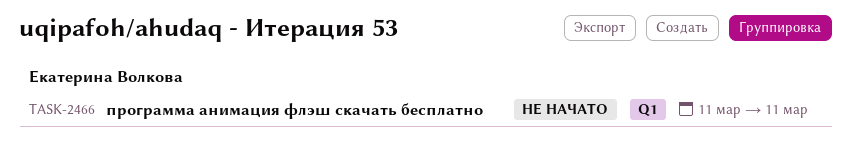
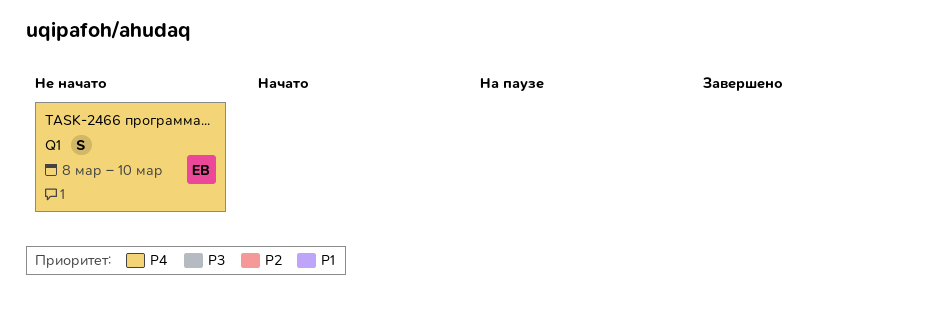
TASK-2466, start: Mar 11 -> Mar 8
TASK-2466, due: Mar 11 -> Mar 10

